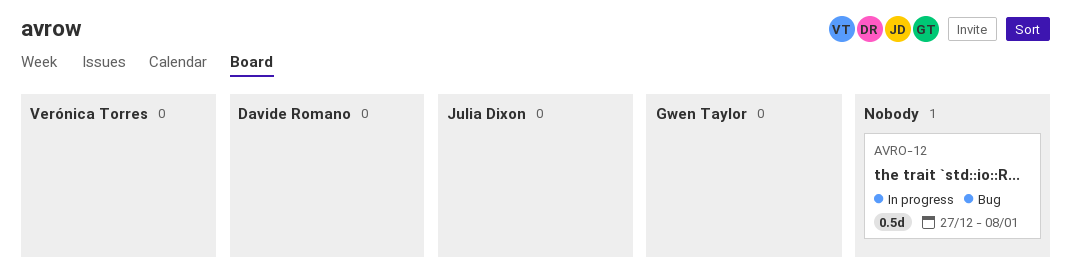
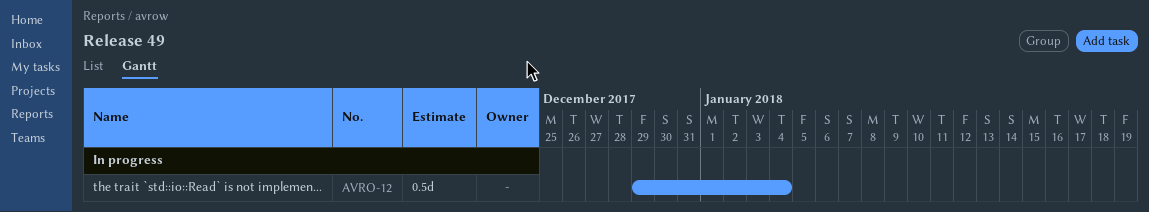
AVRO-12, start: Dec 27 -> Dec 29
AVRO-12, due: Jan 8 -> Jan 4

